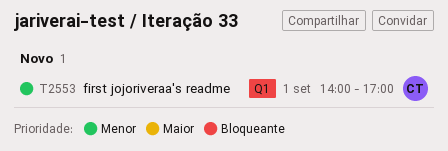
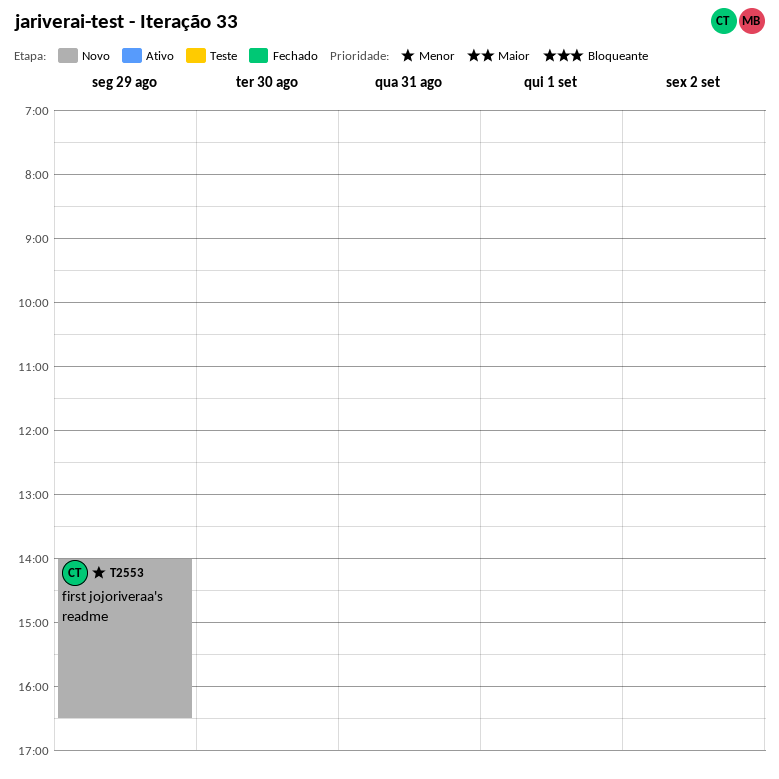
T2553, day: Sep 1 -> Aug 29
T2553, ends: 17:00 -> 16:30

